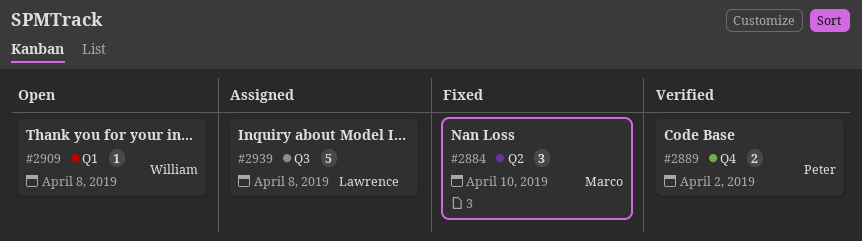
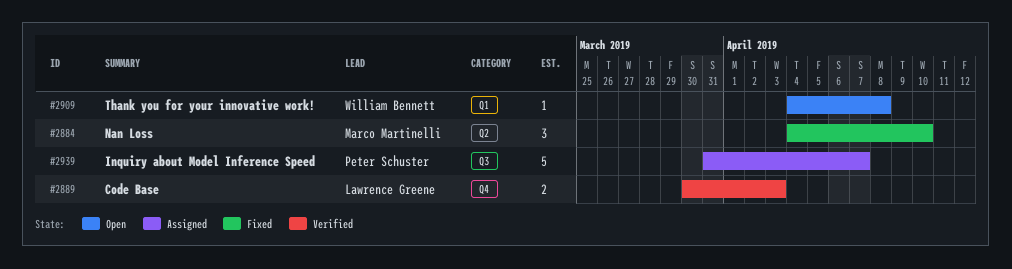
#2889, owner: Peter Schuster -> Lawrence Greene
#2889, due: Apr 2 -> Apr 3
#2939, owner: Lawrence Greene -> Peter Schuster
#2939, due: Apr 8 -> Apr 7

